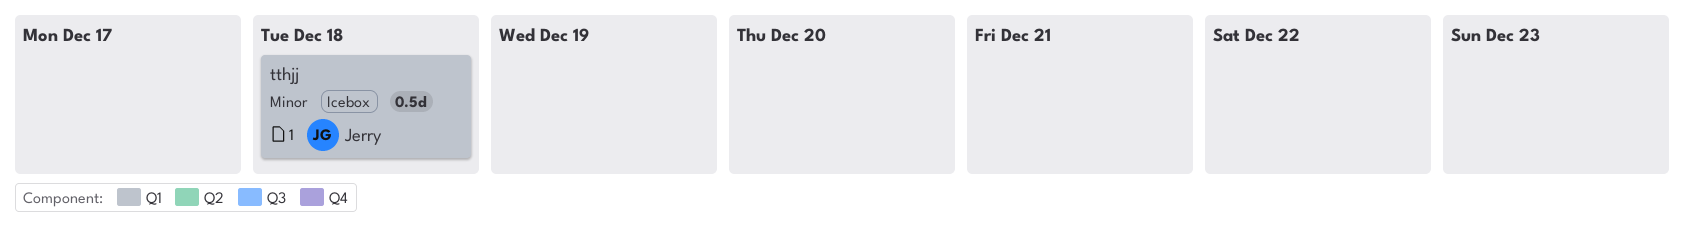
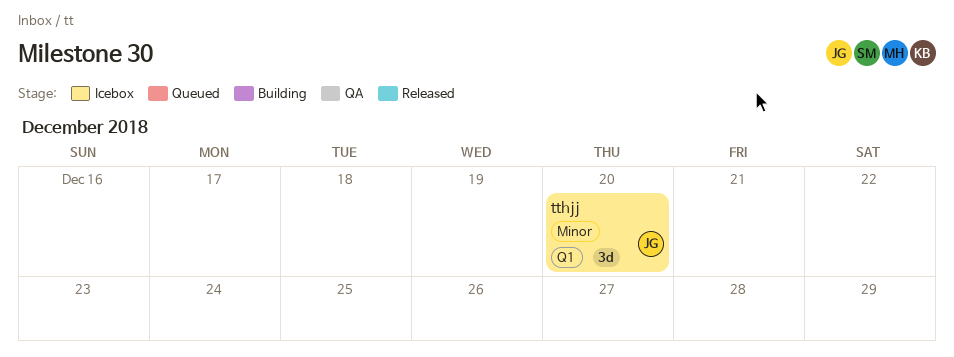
tthjj, estimate: 0.5d -> 3d
tthjj, due: Dec 18 -> Dec 20

